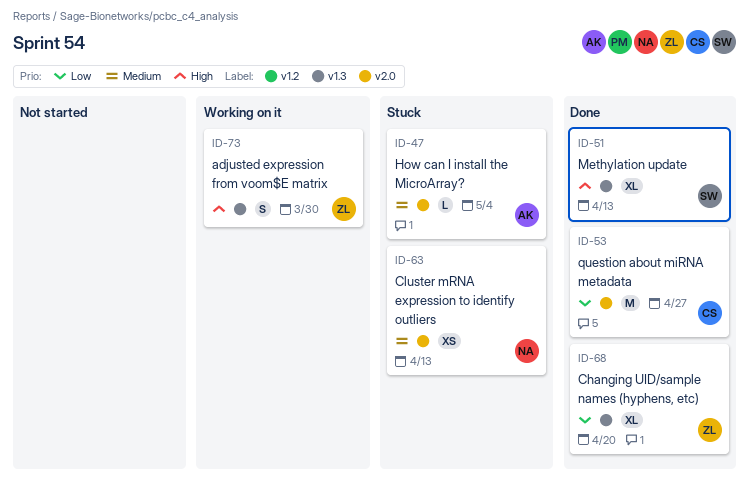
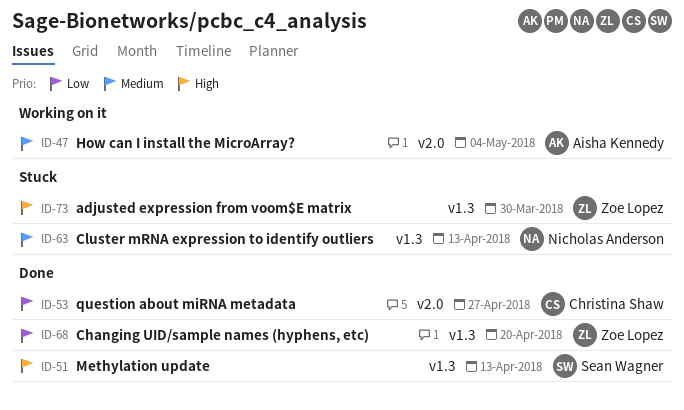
ID-47, status: Stuck -> Working on it
ID-63, label: v2.0 -> v1.3
ID-73, status: Working on it -> Stuck

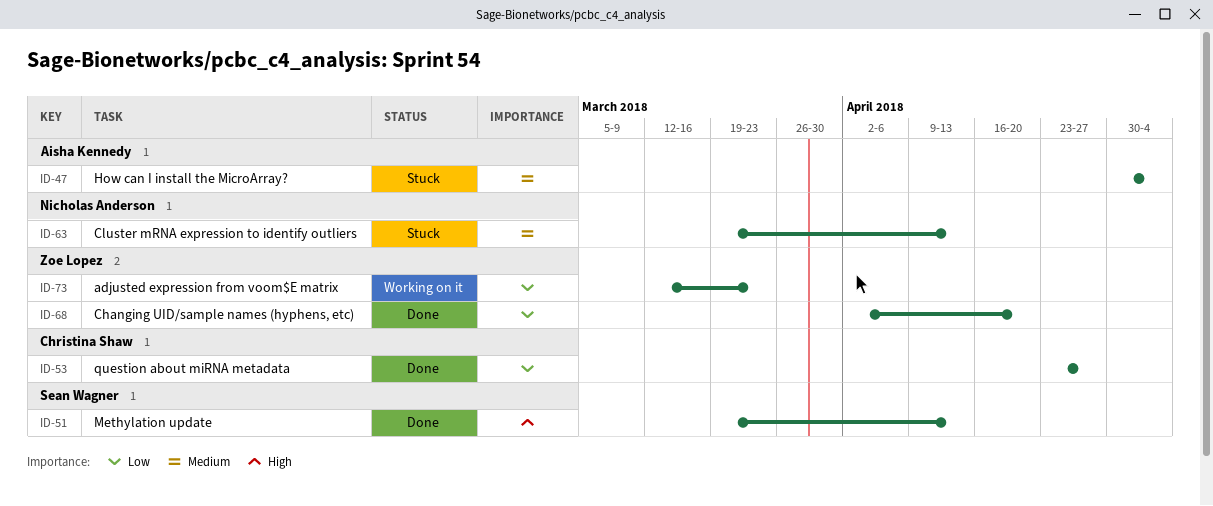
ID-47, status: Working on it -> Stuck
ID-73, status: Stuck -> Working on it
ID-73, priority: High -> Low
ID-73, due: Mar 30 -> Mar 23

